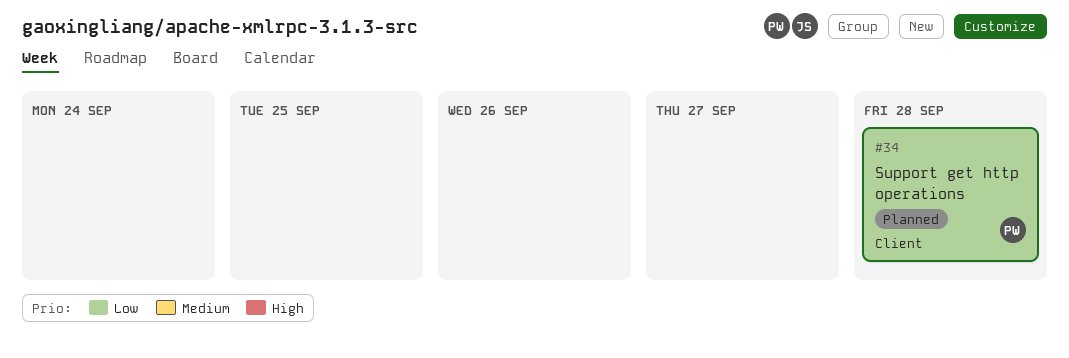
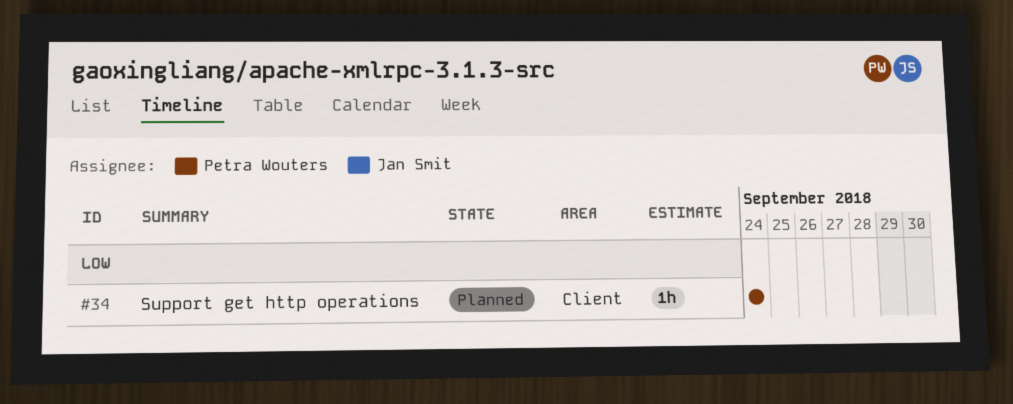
#34, due: Sep 28 -> Sep 24

